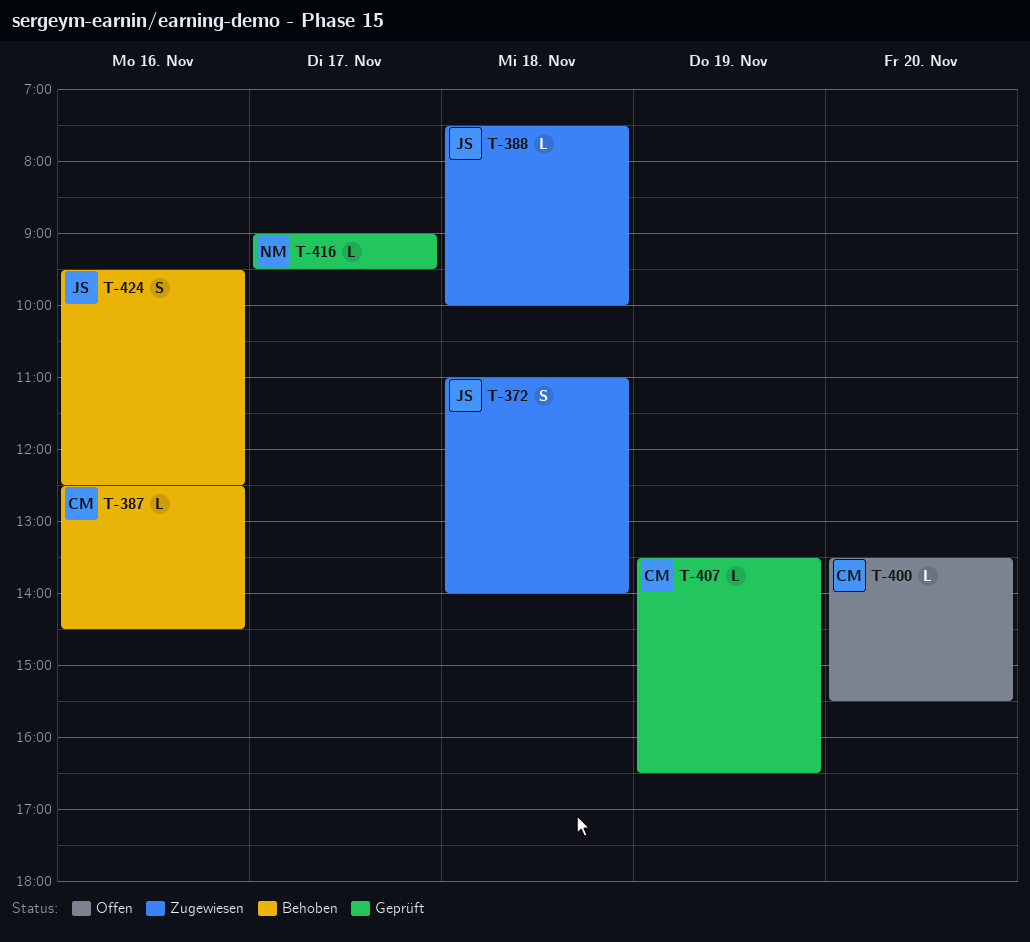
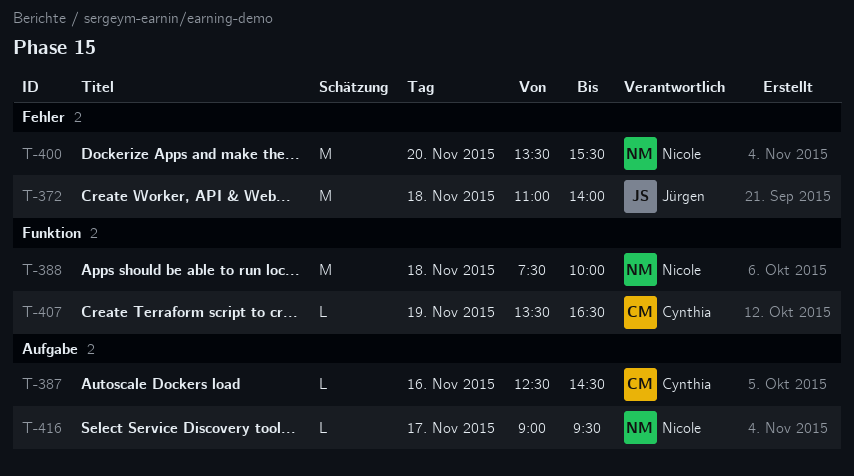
T-372, estimate: S -> M
T-388, owner: Jürgen -> Nicole
T-388, estimate: L -> M
T-400, owner: Cynthia -> Nicole
T-400, estimate: L -> M
T-424: present -> none

